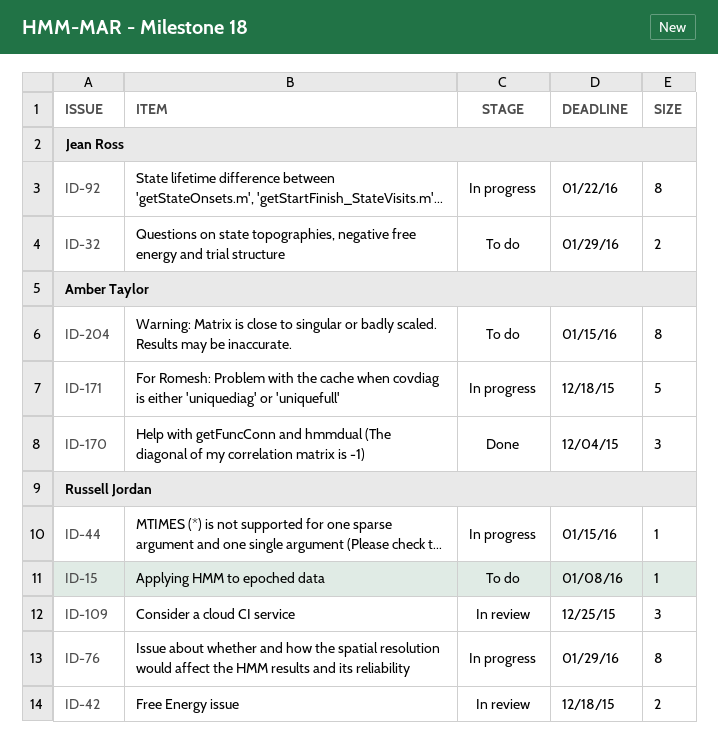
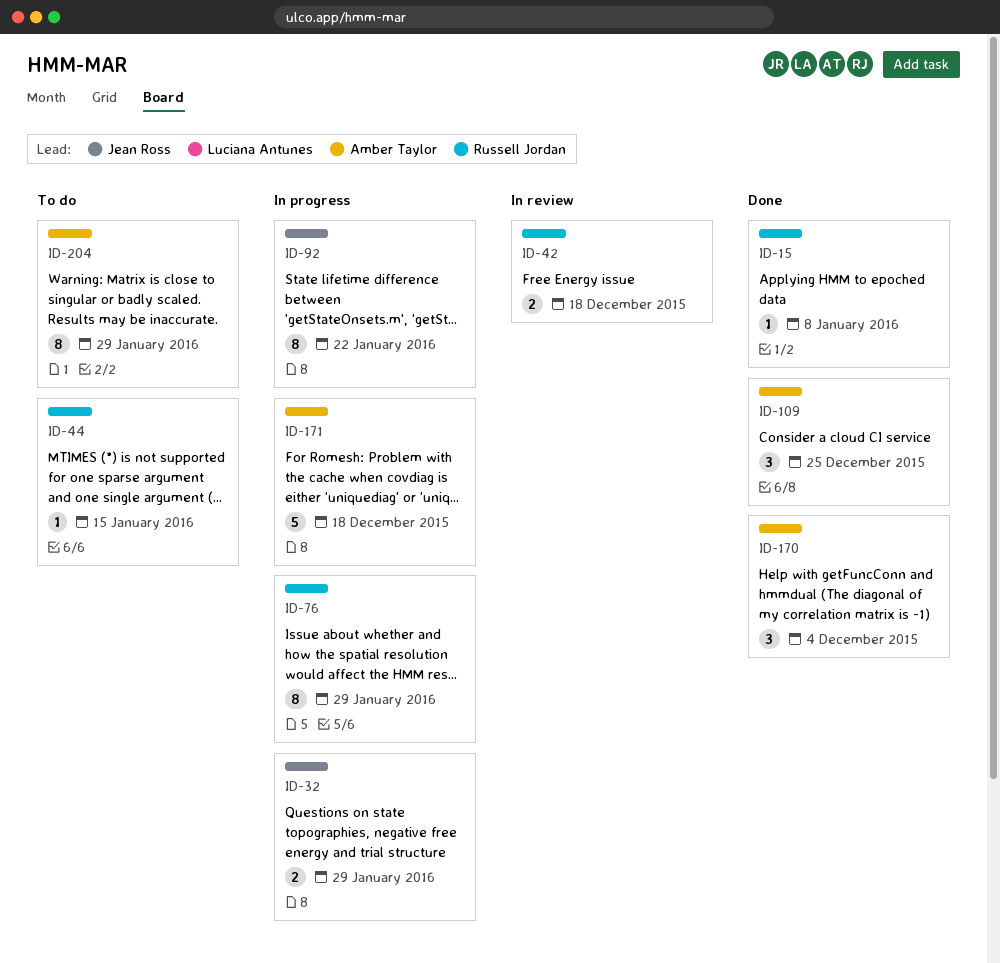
ID-15, status: To do -> Done
ID-32, status: To do -> In progress
ID-44, status: In progress -> To do
ID-109, status: In review -> Done
ID-109, owner: Russell Jordan -> Amber Taylor
ID-204, due: Jan 15 -> Jan 29

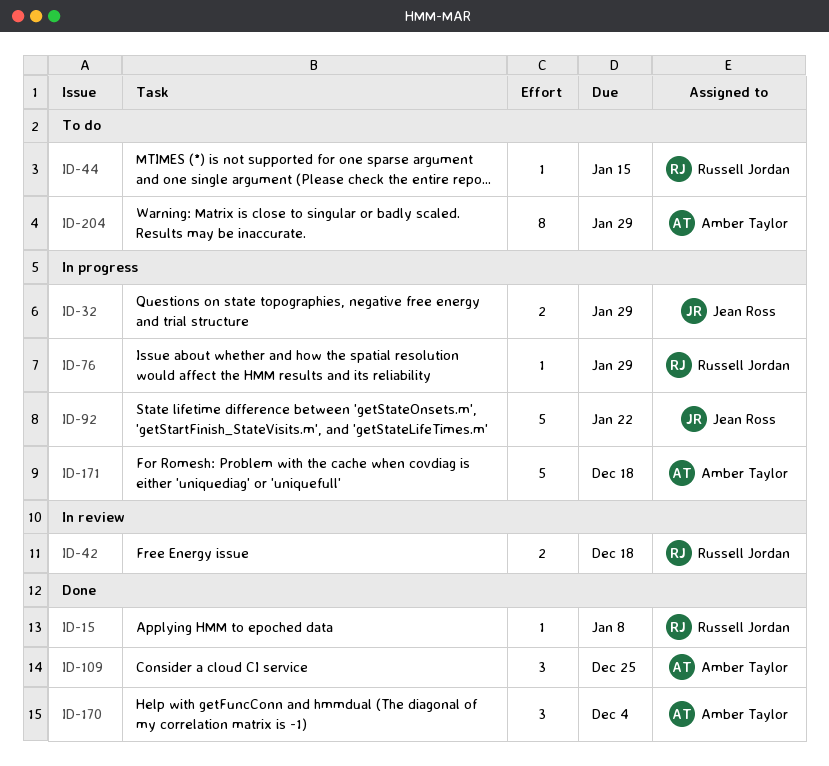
ID-76, estimate: 8 -> 1
ID-92, estimate: 8 -> 5

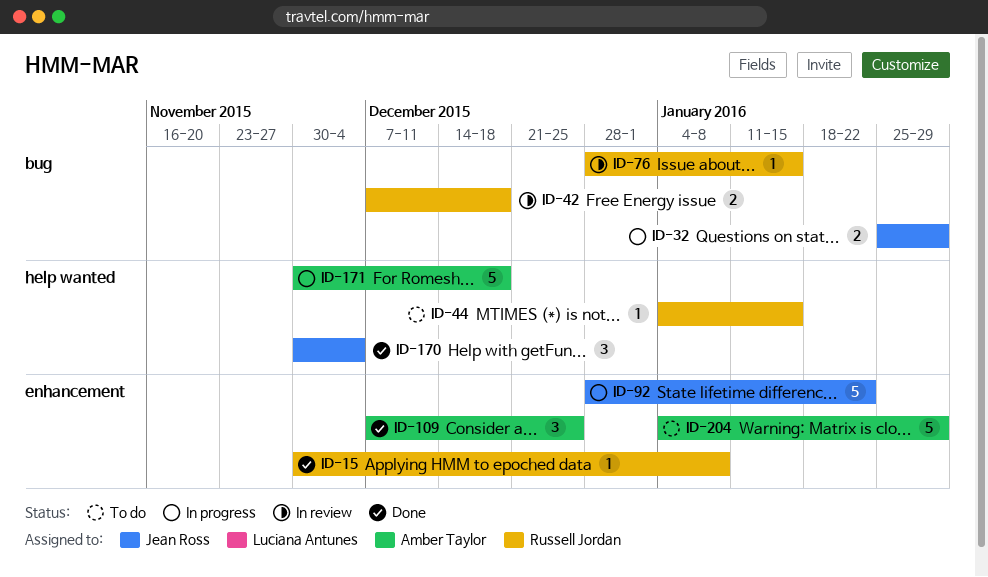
ID-76, status: In progress -> In review
ID-76, due: Jan 29 -> Jan 15
ID-170, owner: Amber Taylor -> Jean Ross
ID-204, estimate: 8 -> 5

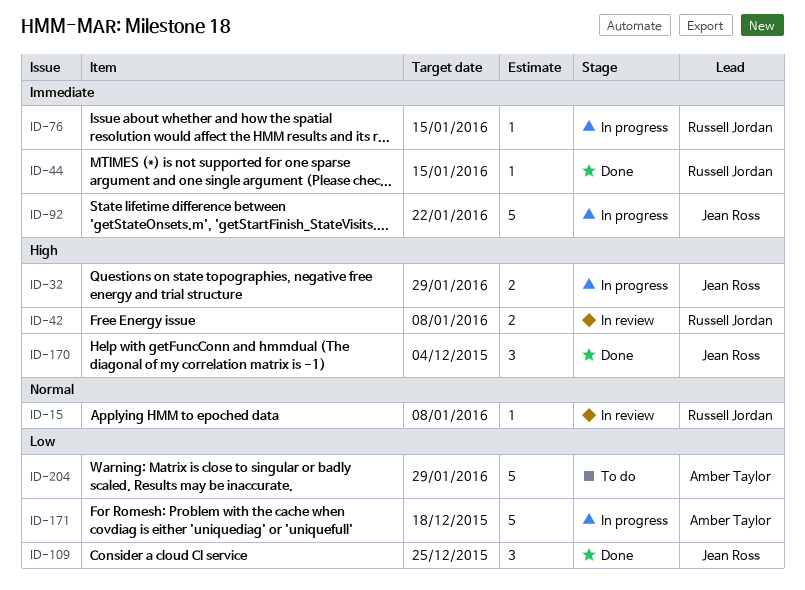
ID-15, status: Done -> In review
ID-42, due: Dec 18 -> Jan 8
ID-44, status: To do -> Done
ID-76, status: In review -> In progress
ID-109, owner: Amber Taylor -> Jean Ross

